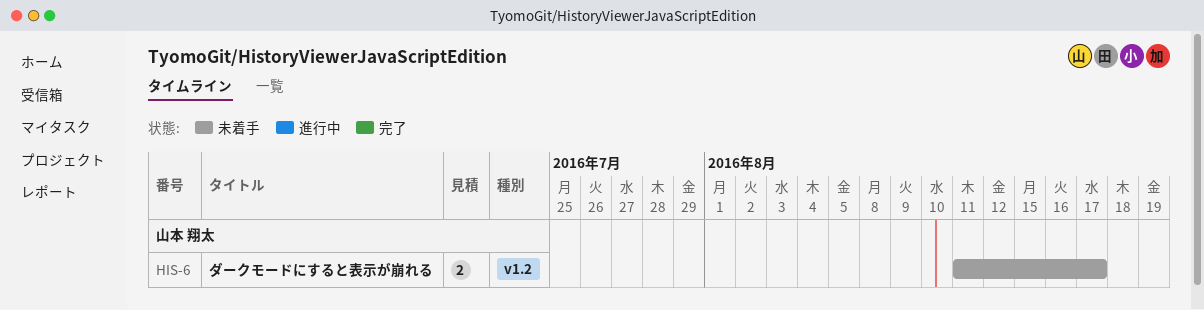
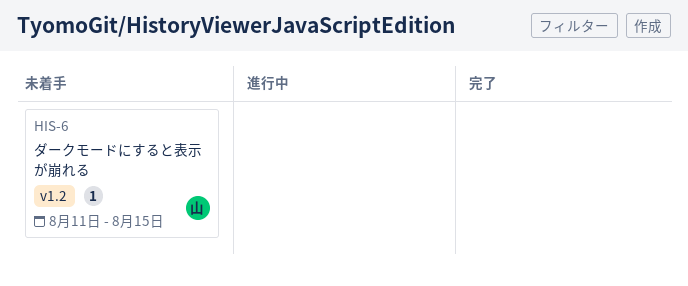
HIS-6, estimate: 2 -> 1
HIS-6, due: Aug 17 -> Aug 15

